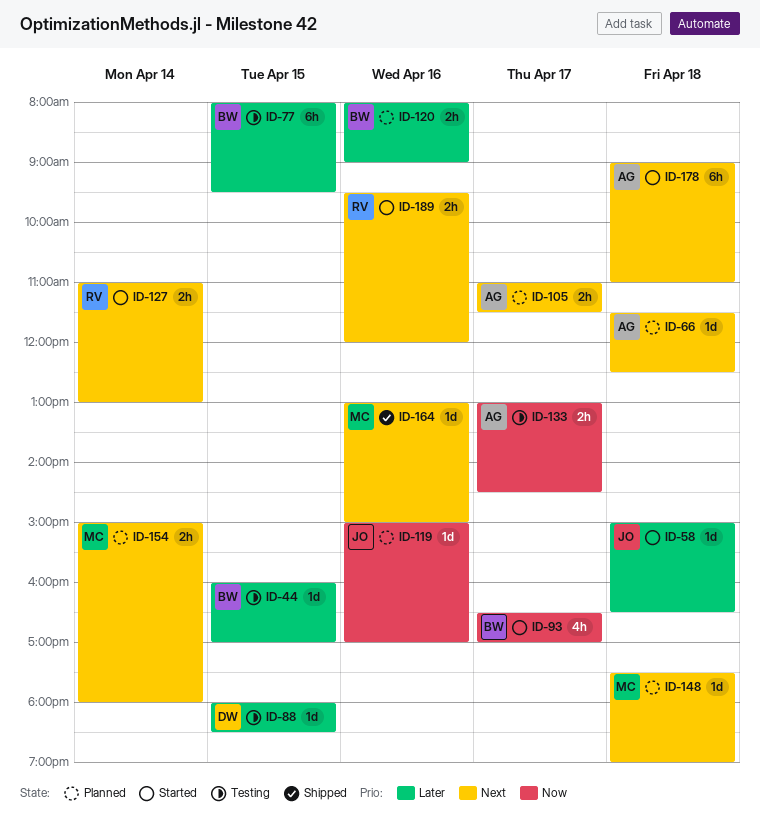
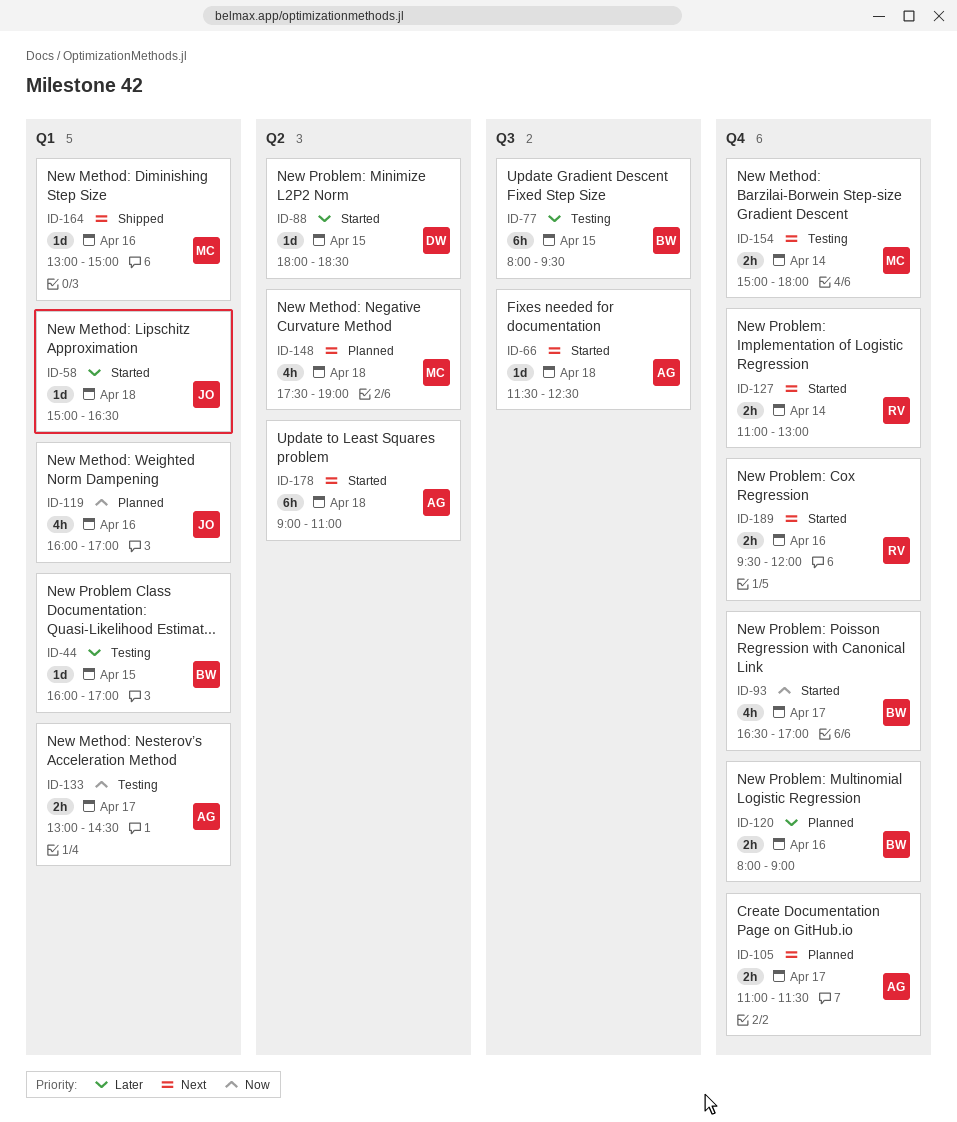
ID-66, status: Planned -> Started
ID-88, status: Testing -> Started
ID-119, estimate: 1d -> 4h
ID-119, begins: 15:00 -> 16:00
ID-148, estimate: 1d -> 4h
ID-154, status: Planned -> Testing

